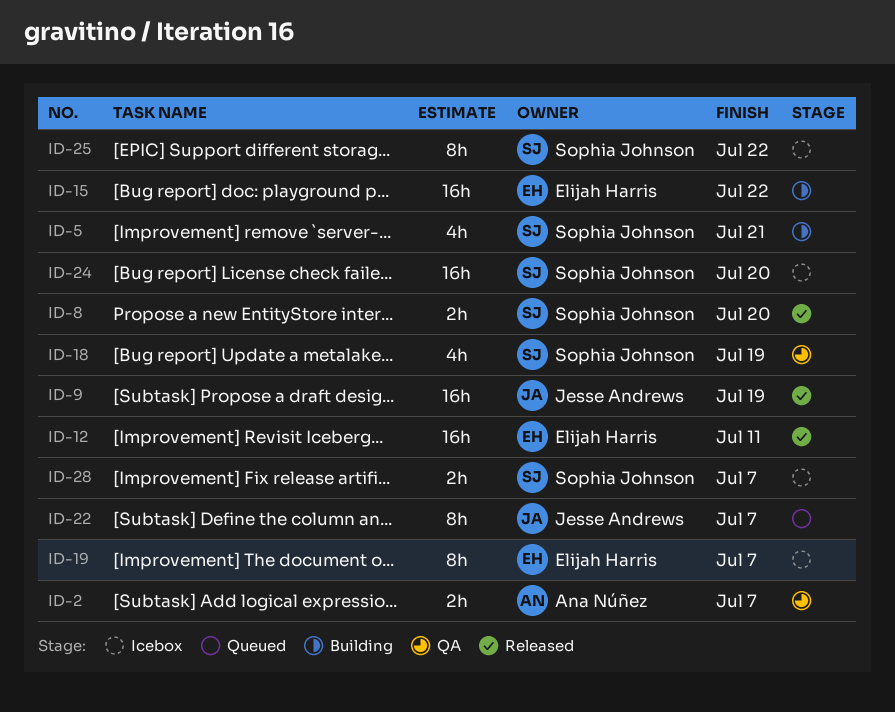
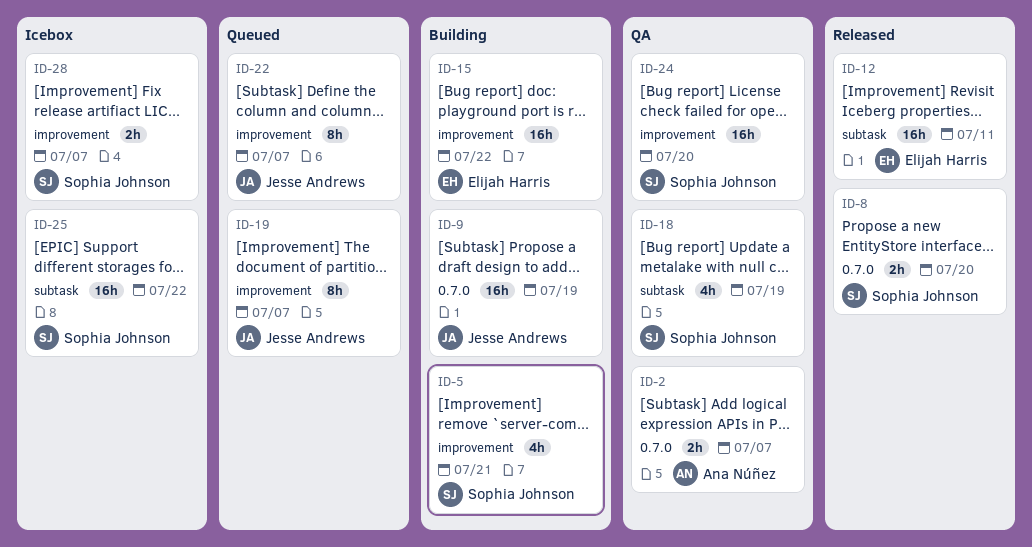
ID-9, status: Released -> Building
ID-19, status: Icebox -> Queued
ID-19, owner: Elijah Harris -> Jesse Andrews
ID-24, status: Icebox -> QA
ID-25, estimate: 8h -> 16h

